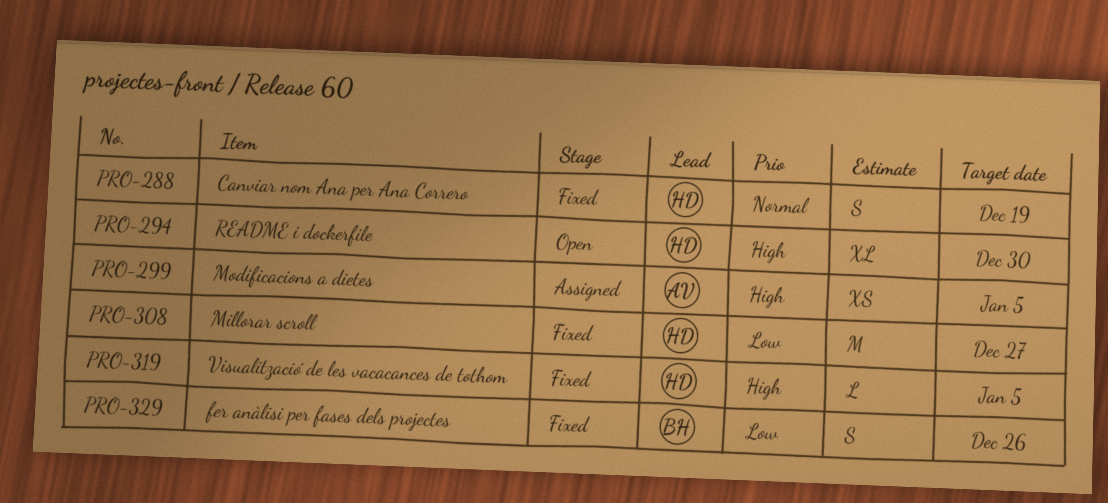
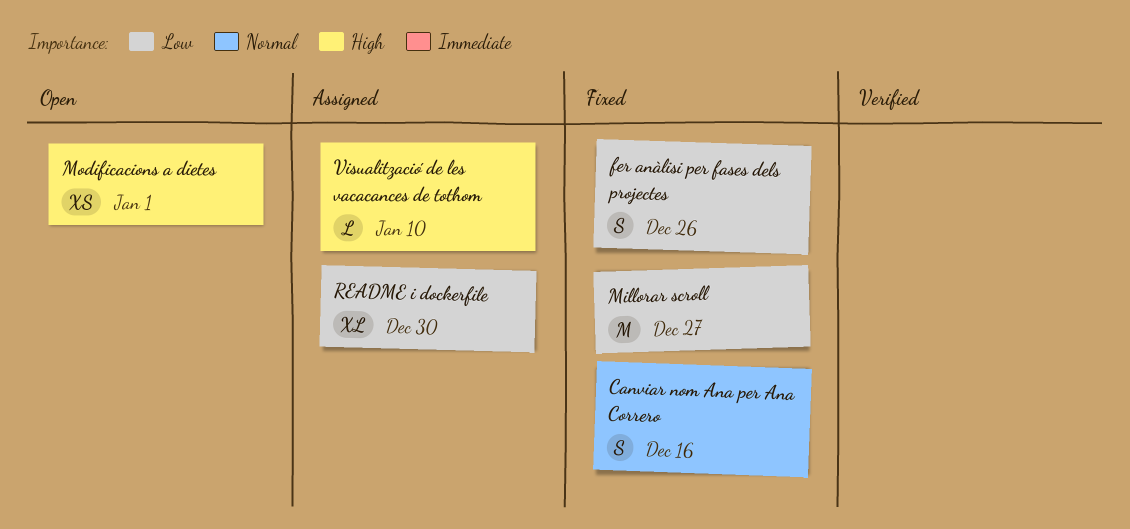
Canviar nom Ana per Ana Correro, due: Dec 19 -> Dec 16
Modificacions a dietes, status: Assigned -> Open
Modificacions a dietes, due: Jan 5 -> Jan 1
README i dockerfile, status: Open -> Assigned
README i dockerfile, priority: High -> Low
Visualització de les vacacances de tothom, status: Fixed -> Assigned
Visualització de les vacacances de tothom, due: Jan 5 -> Jan 10

